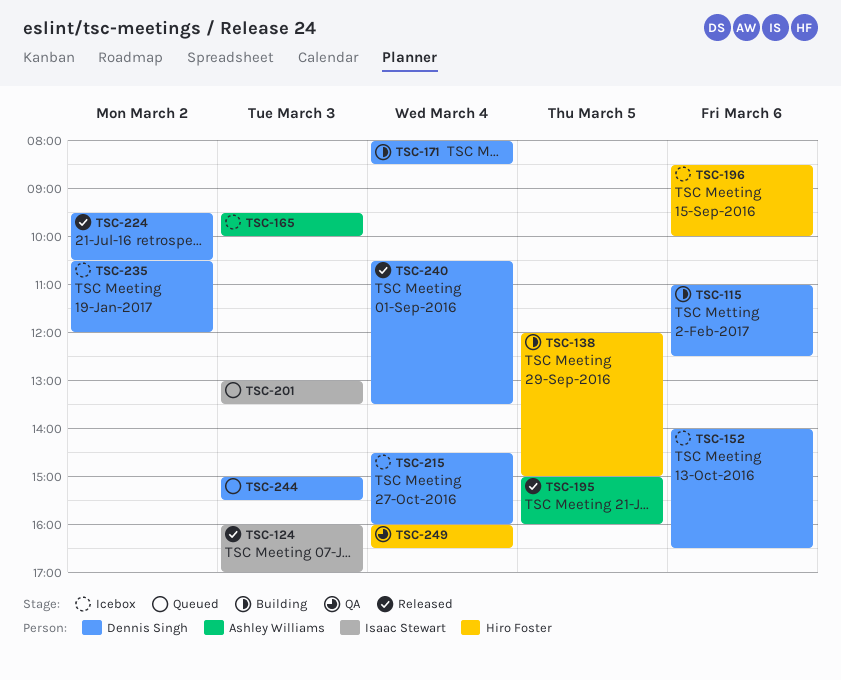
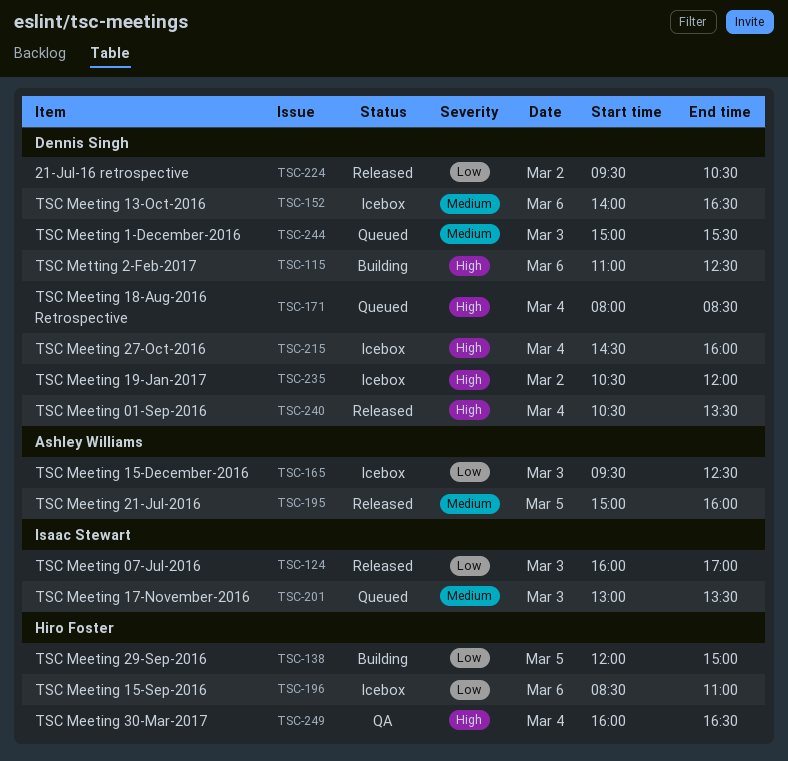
TSC-165, ends: 10:00 -> 12:30
TSC-171, status: Building -> Queued
TSC-196, ends: 10:00 -> 11:00

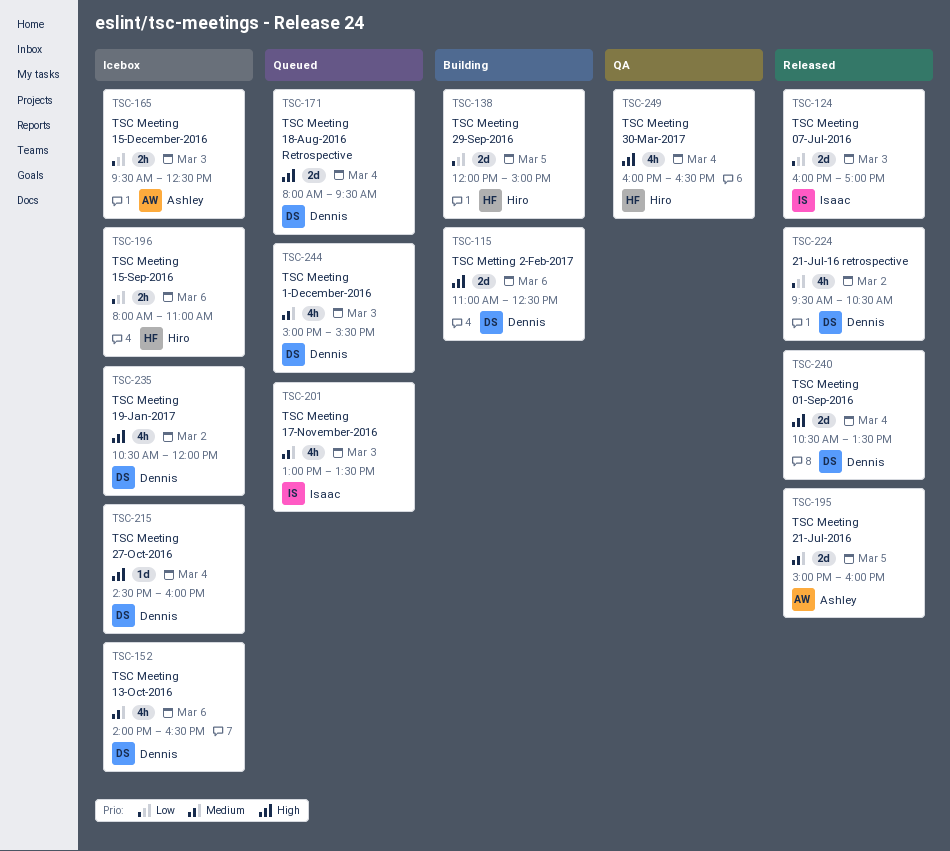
TSC-171, ends: 08:30 -> 09:30
TSC-196, begins: 08:30 -> 08:00

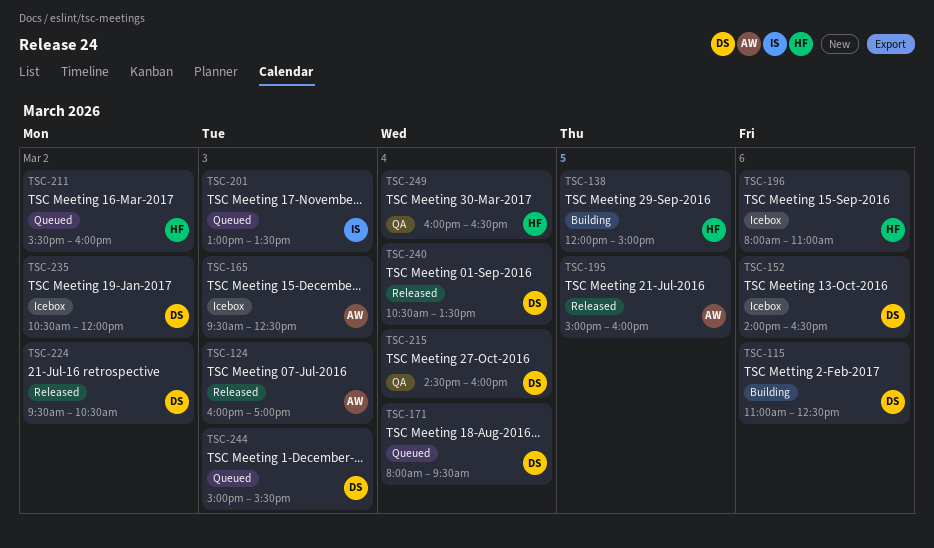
TSC-124, owner: Isaac -> Ashley
TSC-211: none -> present
TSC-215, status: Icebox -> QA

